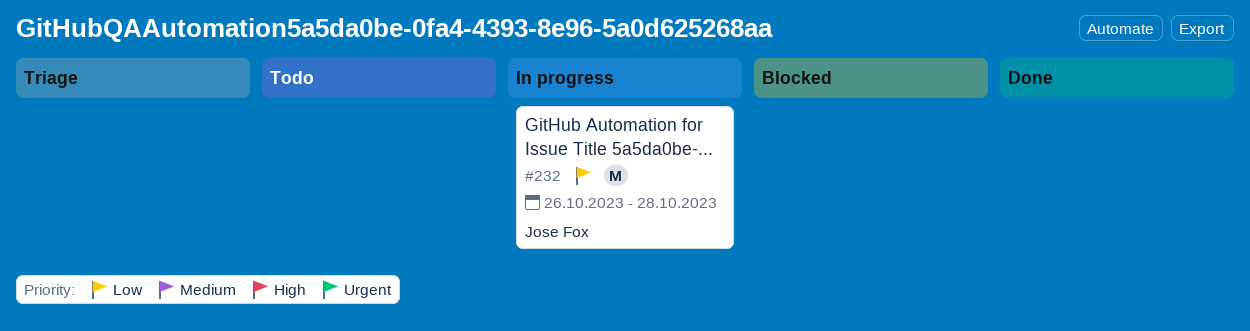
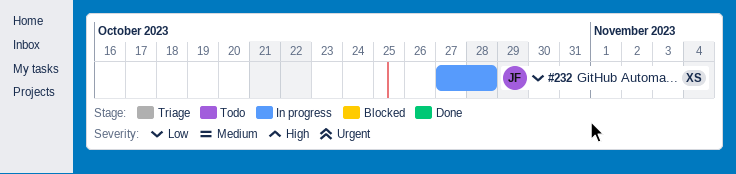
#232, estimate: M -> XS
#232, start: Oct 26 -> Oct 27

